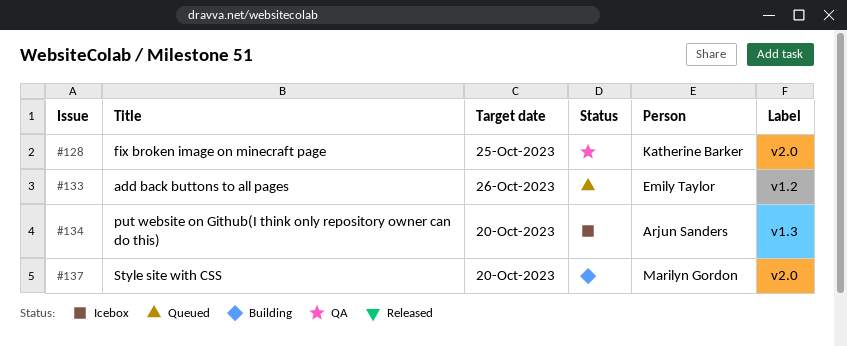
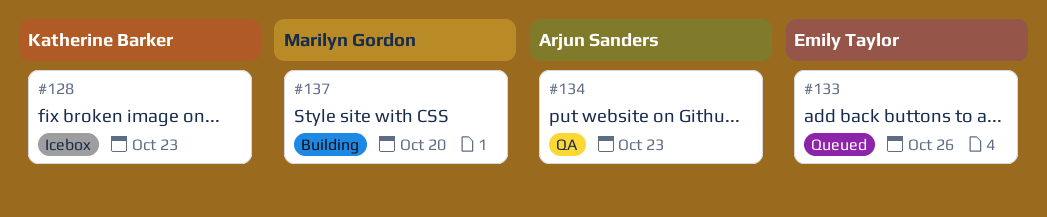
#128, status: QA -> Icebox
#128, due: Oct 25 -> Oct 23
#134, status: Icebox -> QA
#134, due: Oct 20 -> Oct 23

